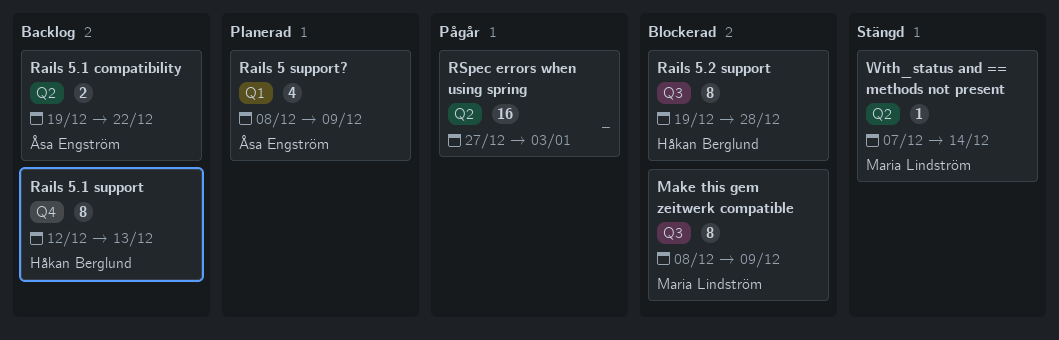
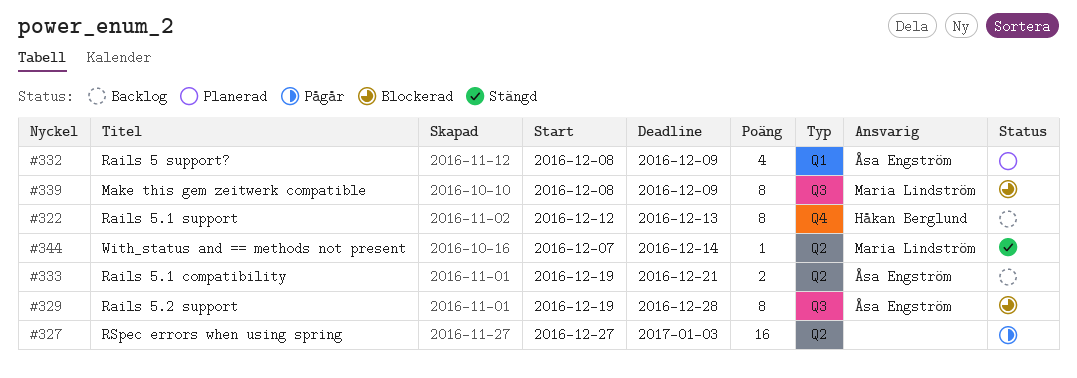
Rails 5.1 compatibility, due: Dec 22 -> Dec 21
Rails 5.2 support, owner: Håkan Berglund -> Åsa Engström

